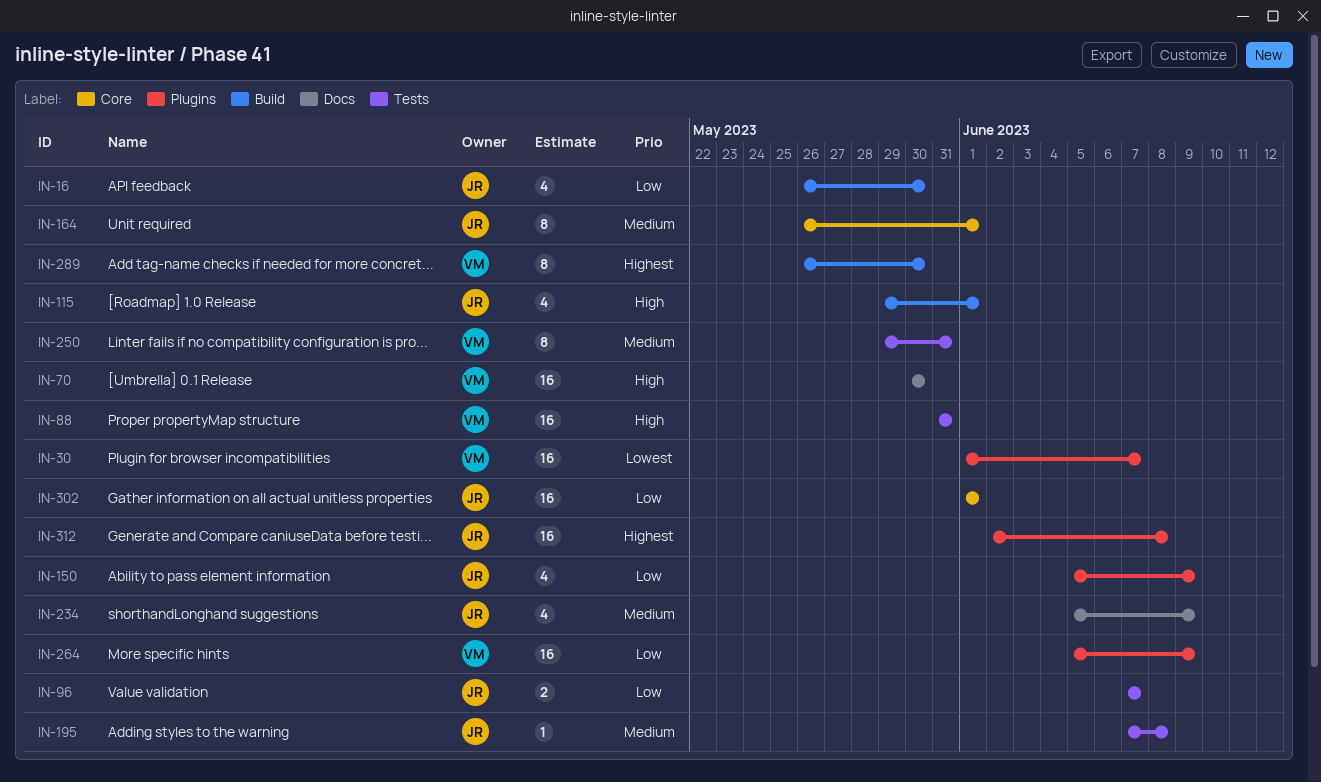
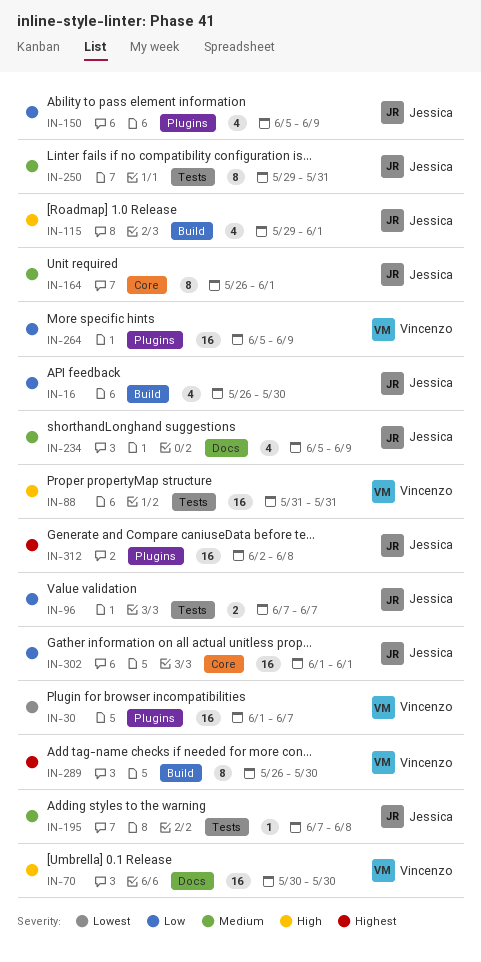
IN-250, owner: Vincenzo -> Jessica

